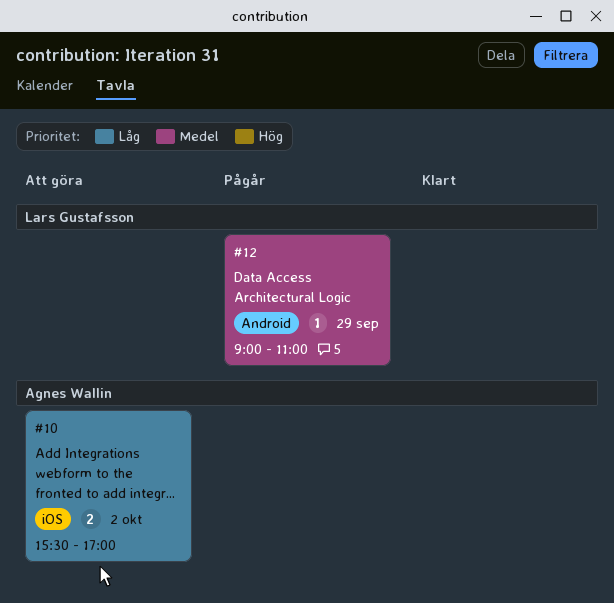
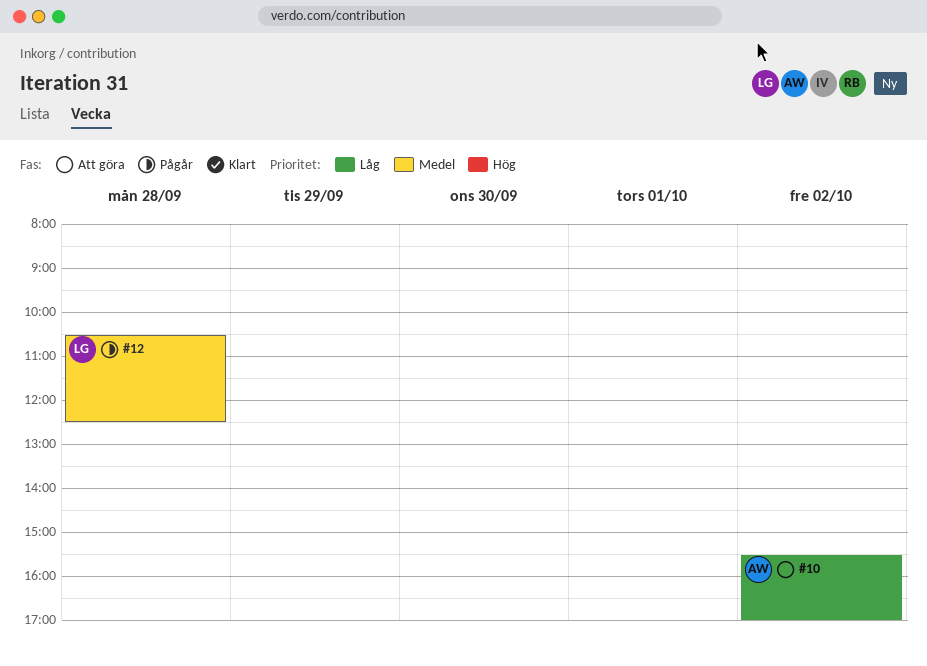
#12, day: Sep 29 -> Sep 28
#12, begins: 09:00 -> 10:30
#12, ends: 11:00 -> 12:30

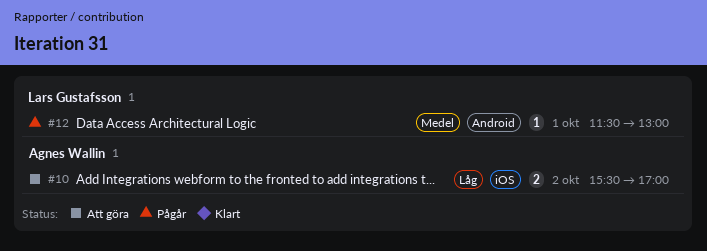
#12, day: Sep 28 -> Oct 1
#12, begins: 10:30 -> 11:30
#12, ends: 12:30 -> 13:00

